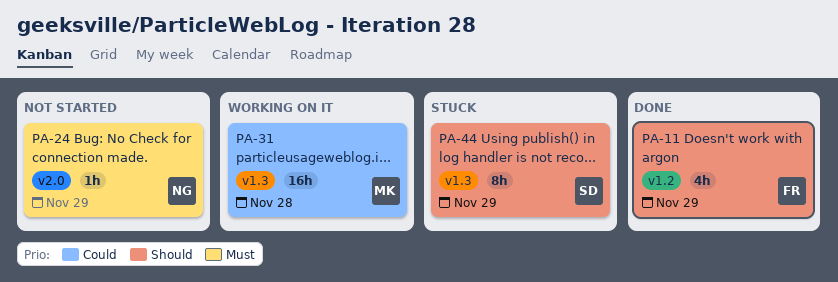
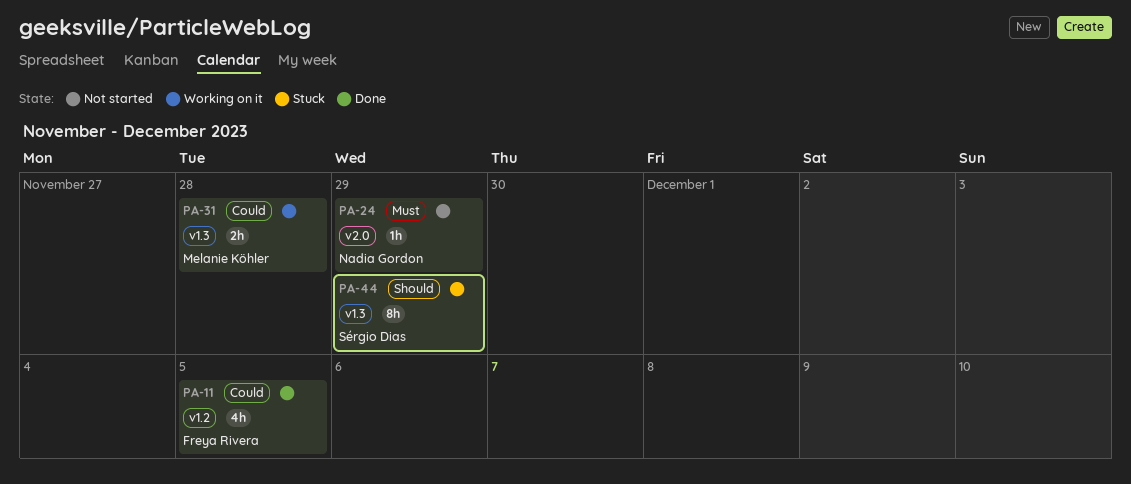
PA-11, priority: Should -> Could
PA-11, due: Nov 29 -> Dec 5
PA-31, estimate: 16h -> 2h

